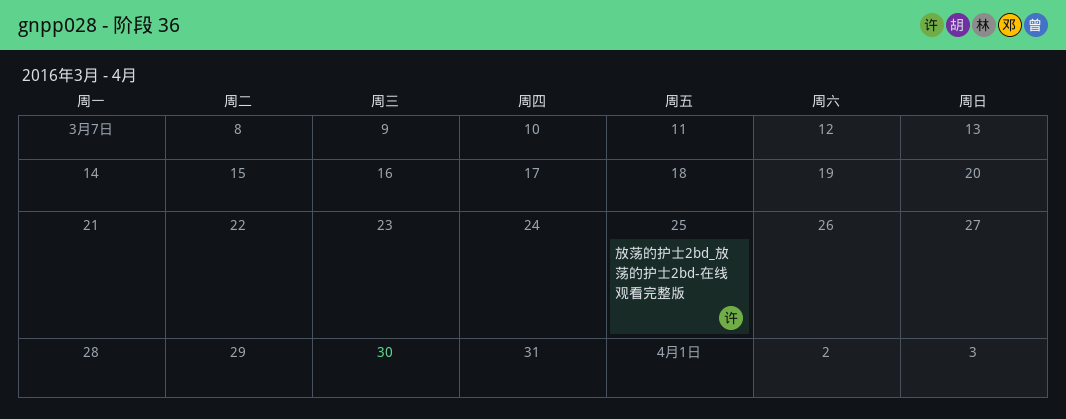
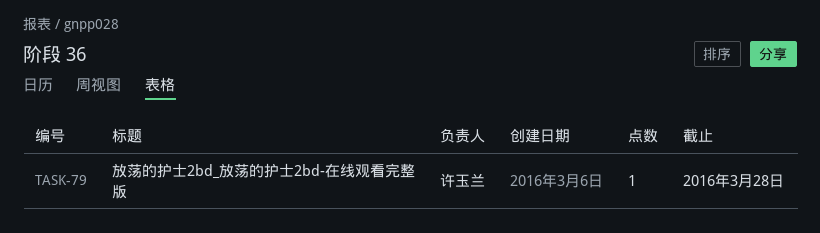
放荡的护士2bd_放荡的护士2bd-在线观看完整版, due: Mar 25 -> Mar 28

